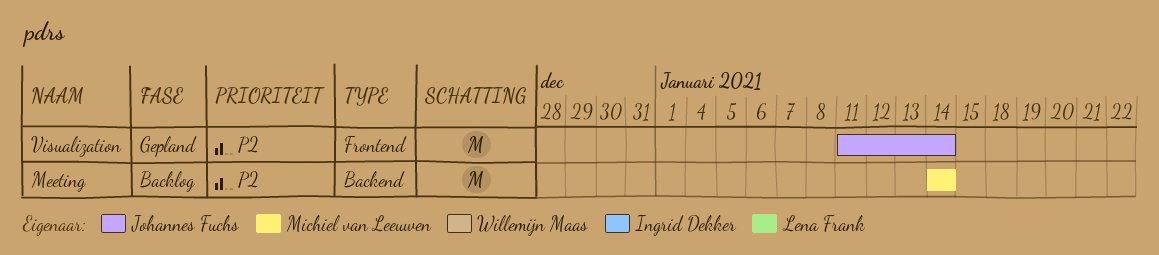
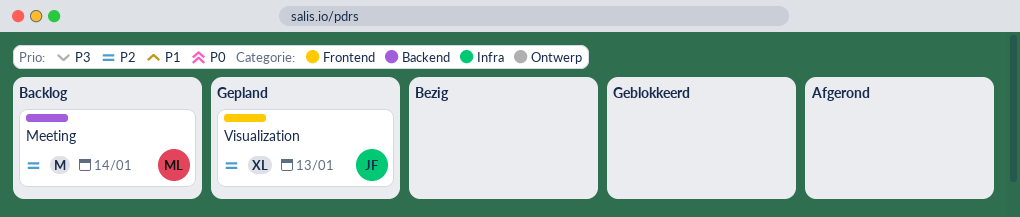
Visualization, estimate: M -> XL
Visualization, due: Jan 14 -> Jan 13

